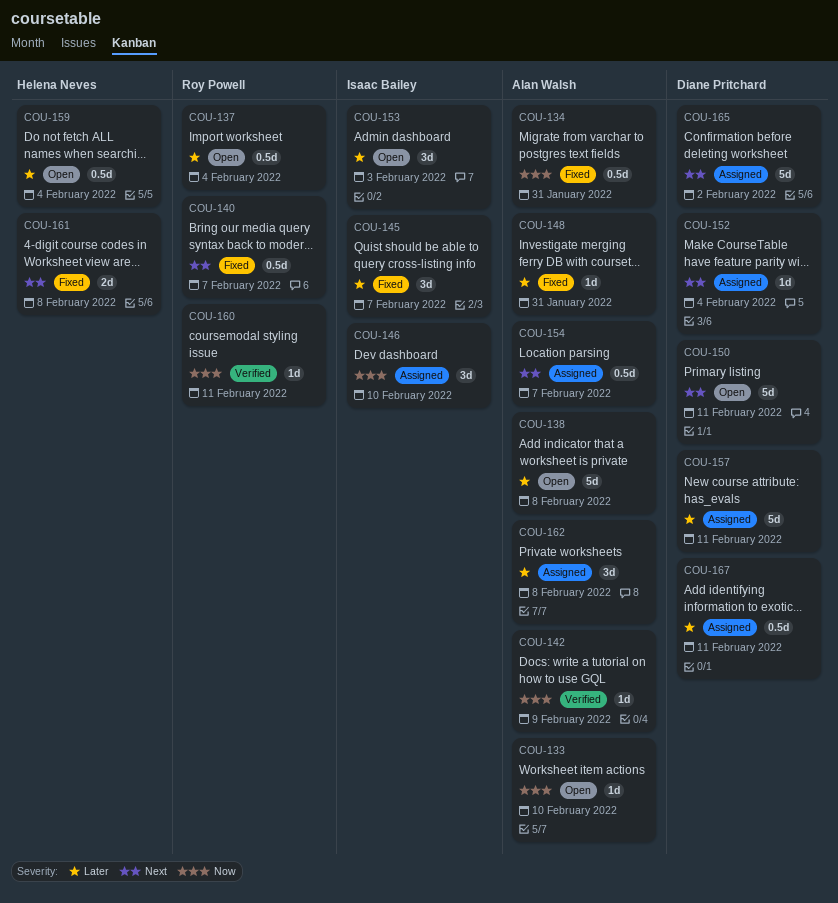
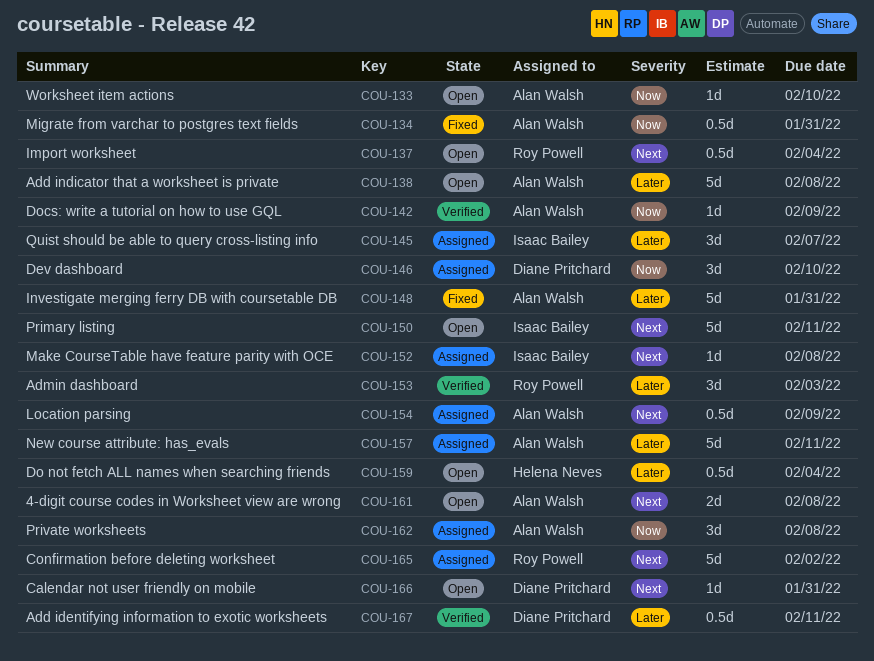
COU-137, priority: Later -> Next
COU-140: present -> none
COU-145, status: Fixed -> Assigned
COU-146, owner: Isaac Bailey -> Diane Pritchard
COU-148, estimate: 1d -> 5d
COU-150, owner: Diane Pritchard -> Isaac Bailey
COU-152, owner: Diane Pritchard -> Isaac Bailey
COU-152, due: Feb 4 -> Feb 8
COU-153, status: Open -> Verified
COU-153, owner: Isaac Bailey -> Roy Powell
COU-154, due: Feb 7 -> Feb 9
COU-157, owner: Diane Pritchard -> Alan Walsh
COU-160: present -> none
COU-161, status: Fixed -> Open
COU-161, owner: Helena Neves -> Alan Walsh
COU-162, priority: Later -> Now
COU-165, owner: Diane Pritchard -> Roy Powell
COU-166: none -> present
COU-167, status: Assigned -> Verified

